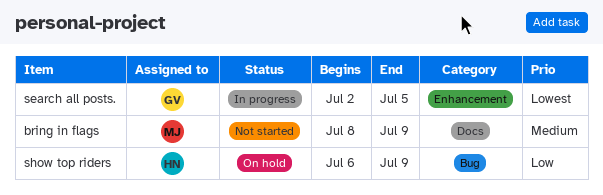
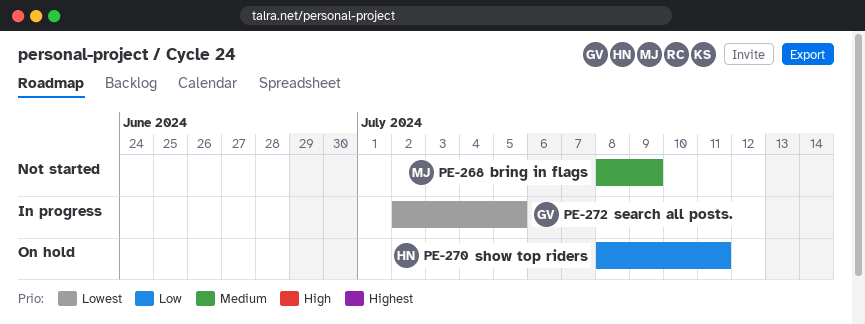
show top riders, start: Jul 6 -> Jul 8
show top riders, due: Jul 9 -> Jul 11

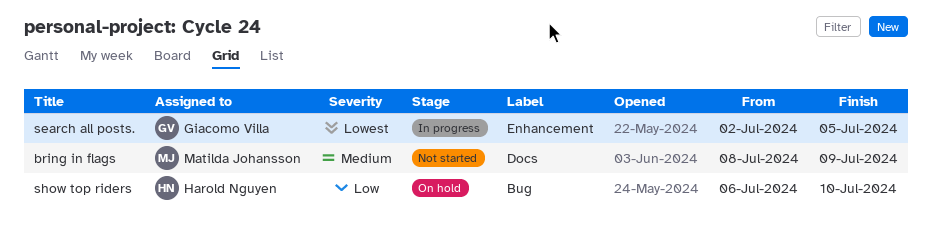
show top riders, start: Jul 8 -> Jul 6
show top riders, due: Jul 11 -> Jul 10

